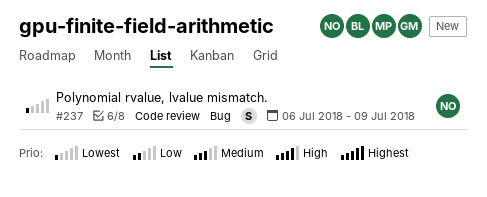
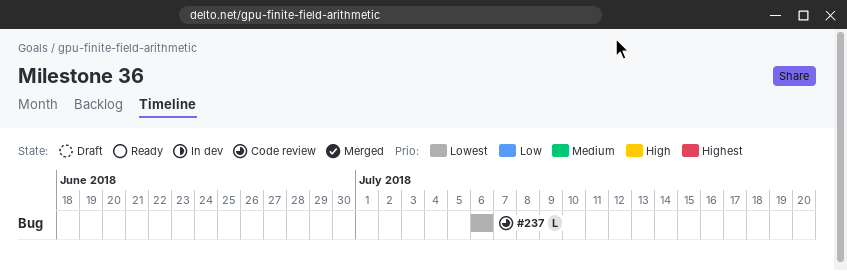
#237, estimate: S -> L
#237, due: Jul 9 -> Jul 6

